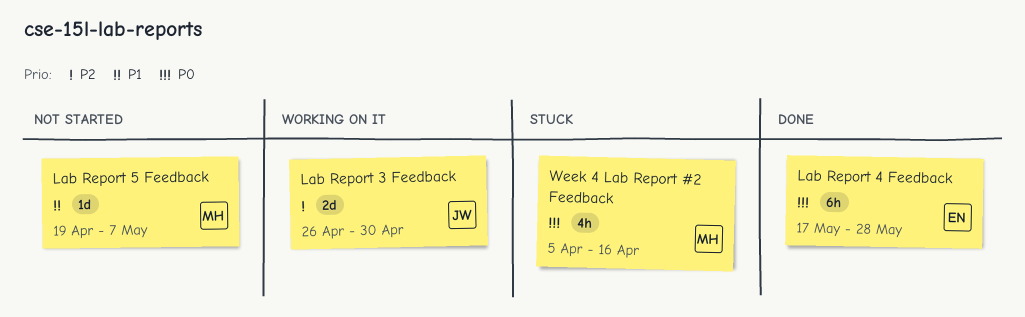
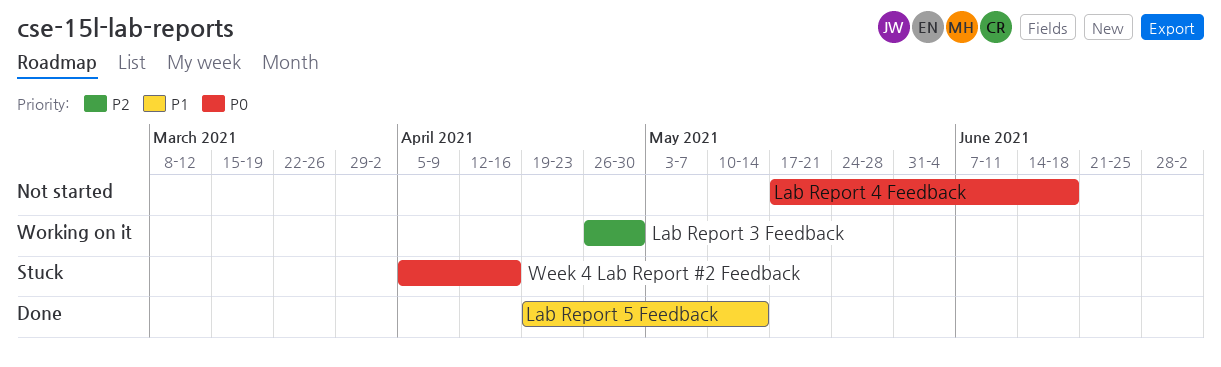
Lab Report 4 Feedback, status: Done -> Not started
Lab Report 4 Feedback, due: May 28 -> Jun 18
Lab Report 5 Feedback, status: Not started -> Done
Lab Report 5 Feedback, due: May 7 -> May 14

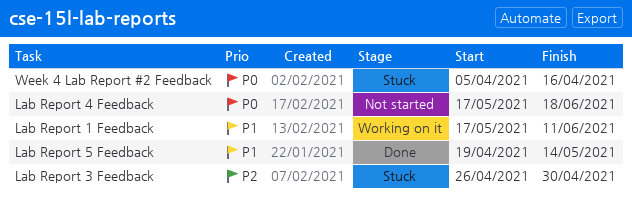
Lab Report 1 Feedback: none -> present
Lab Report 3 Feedback, status: Working on it -> Stuck

